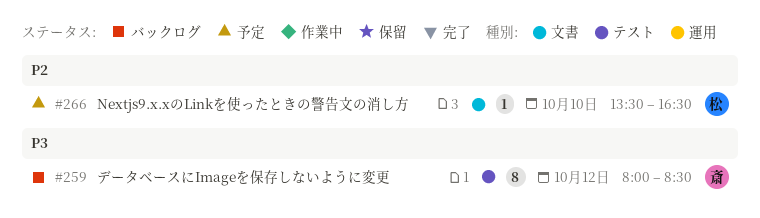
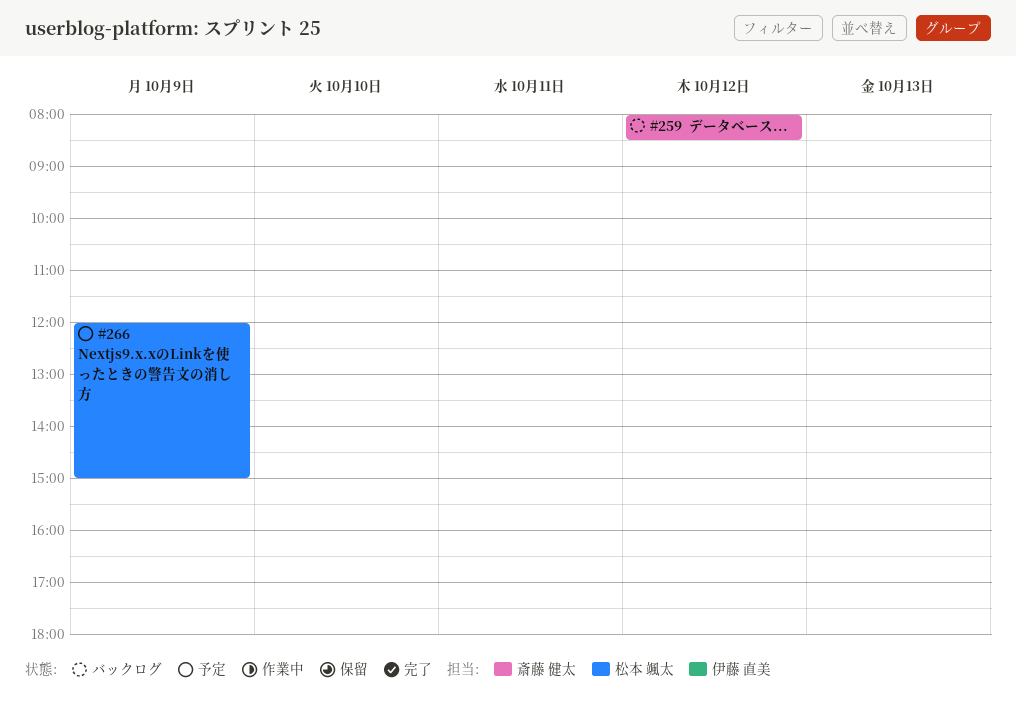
#266, day: Oct 10 -> Oct 9
#266, begins: 13:30 -> 12:00
#266, ends: 16:30 -> 15:00

